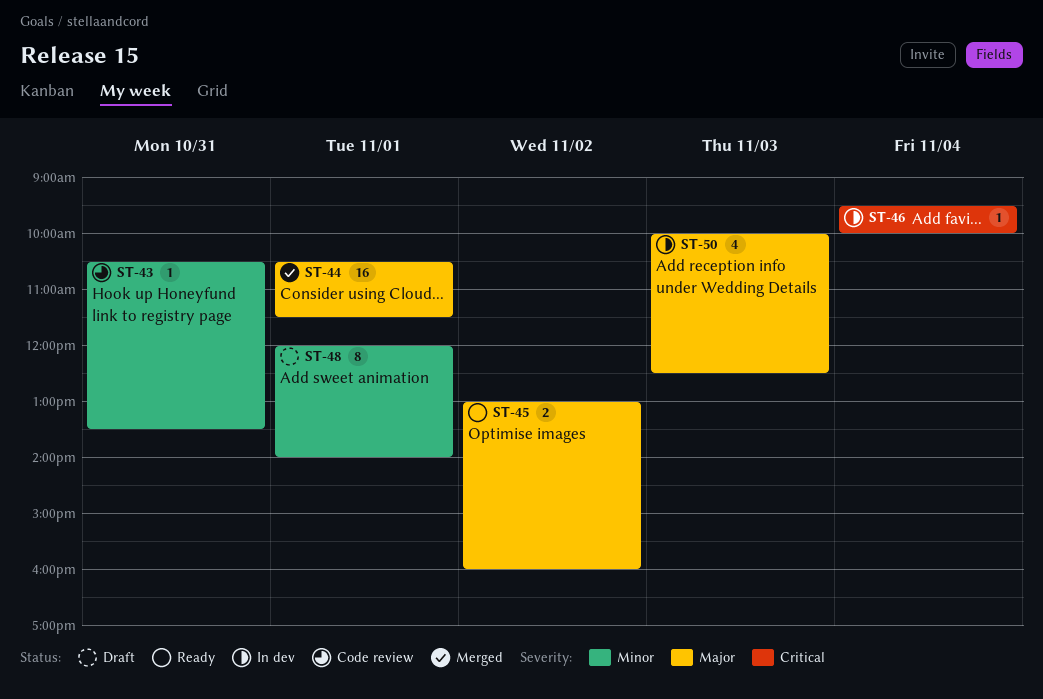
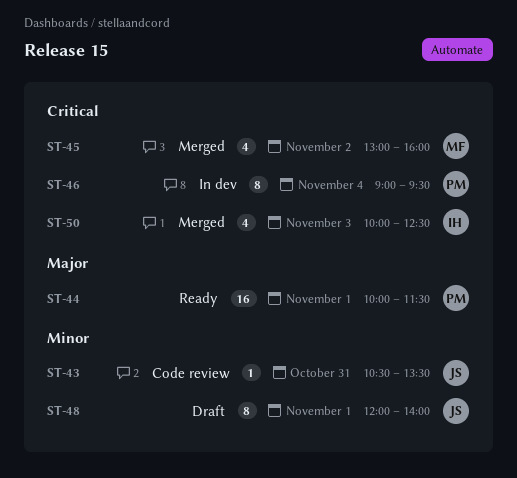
ST-44, status: Merged -> Ready
ST-44, begins: 10:30 -> 10:00
ST-45, status: Ready -> Merged
ST-45, priority: Major -> Critical
ST-45, estimate: 2 -> 4
ST-46, estimate: 1 -> 8
ST-46, begins: 09:30 -> 09:00
ST-46, ends: 10:00 -> 09:30
ST-50, status: In dev -> Merged
ST-50, priority: Major -> Critical

